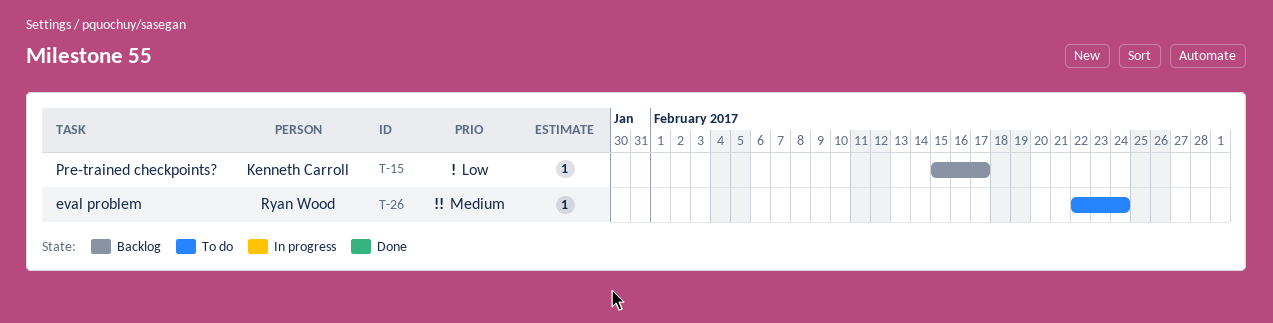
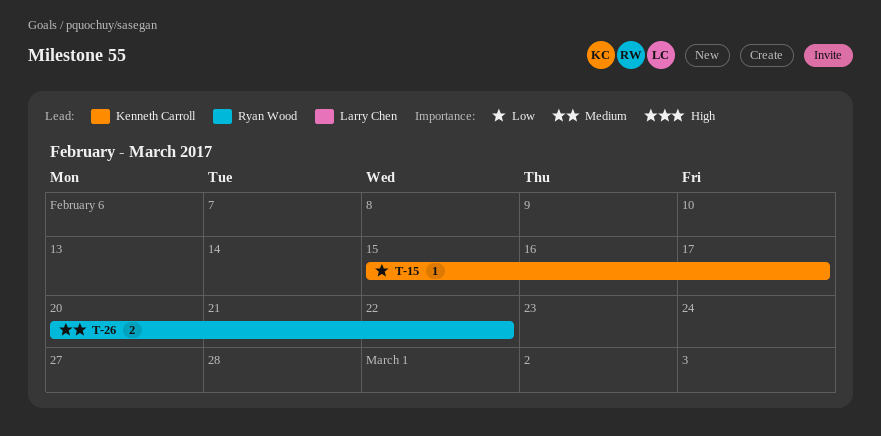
T-26, estimate: 1 -> 2
T-26, start: Feb 22 -> Feb 20
T-26, due: Feb 24 -> Feb 22

